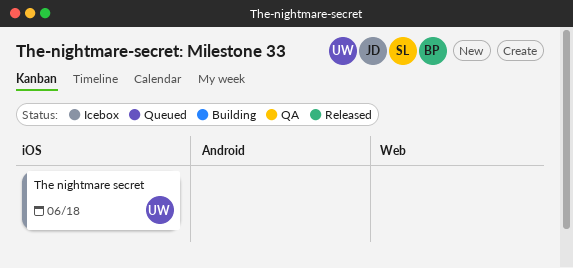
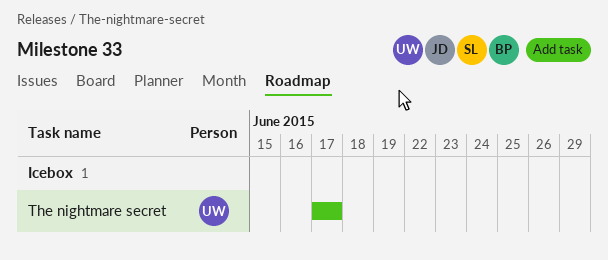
The nightmare secret, due: Jun 18 -> Jun 17

